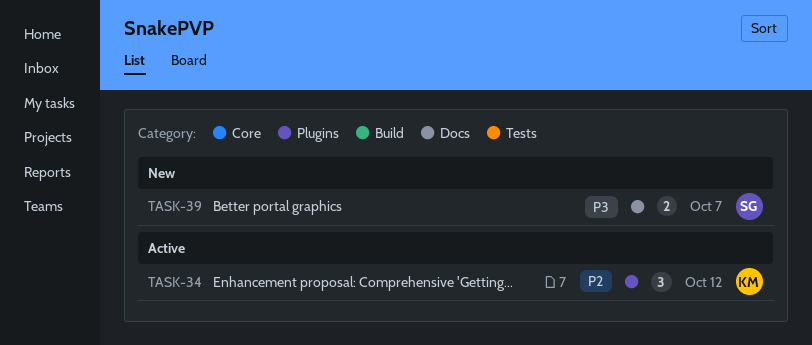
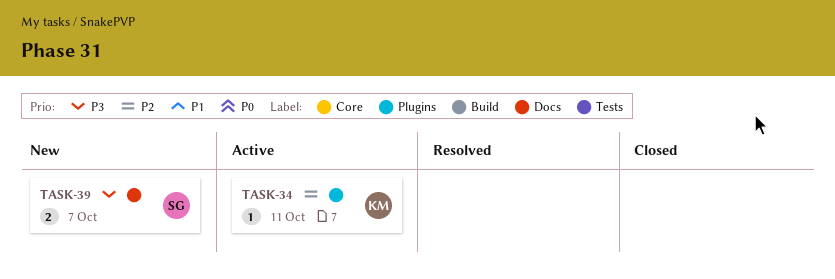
TASK-34, estimate: 3 -> 1
TASK-34, due: Oct 12 -> Oct 11

